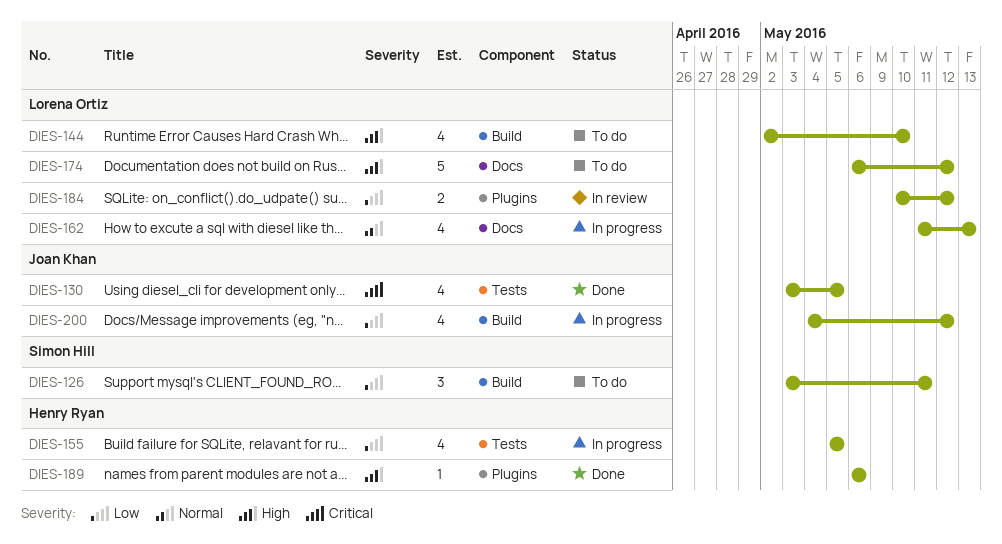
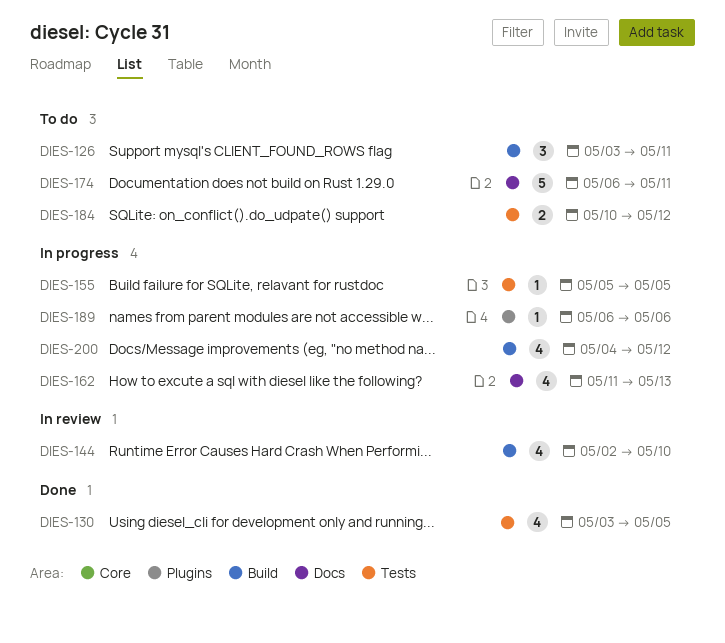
DIES-144, status: To do -> In review
DIES-155, estimate: 4 -> 1
DIES-174, due: May 12 -> May 11
DIES-184, status: In review -> To do
DIES-184, label: Plugins -> Tests
DIES-189, status: Done -> In progress

